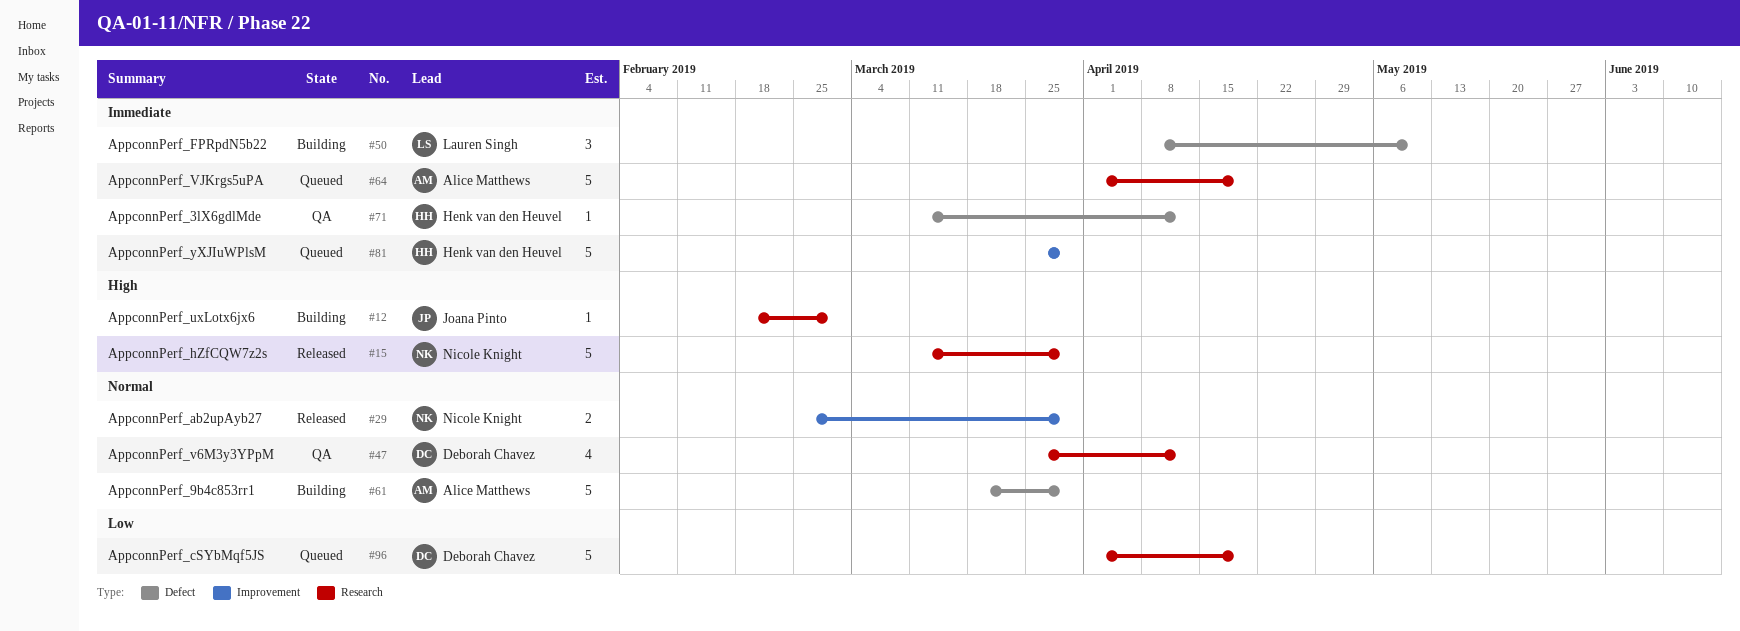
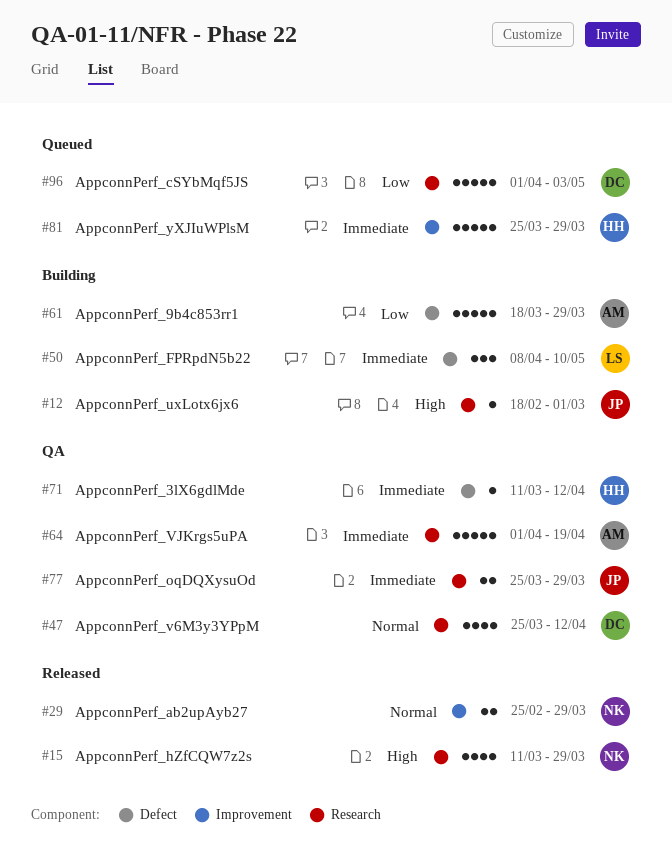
#15, estimate: 5 -> 4
#61, priority: Normal -> Low
#64, status: Queued -> QA
#77: none -> present
#96, due: Apr 19 -> May 3

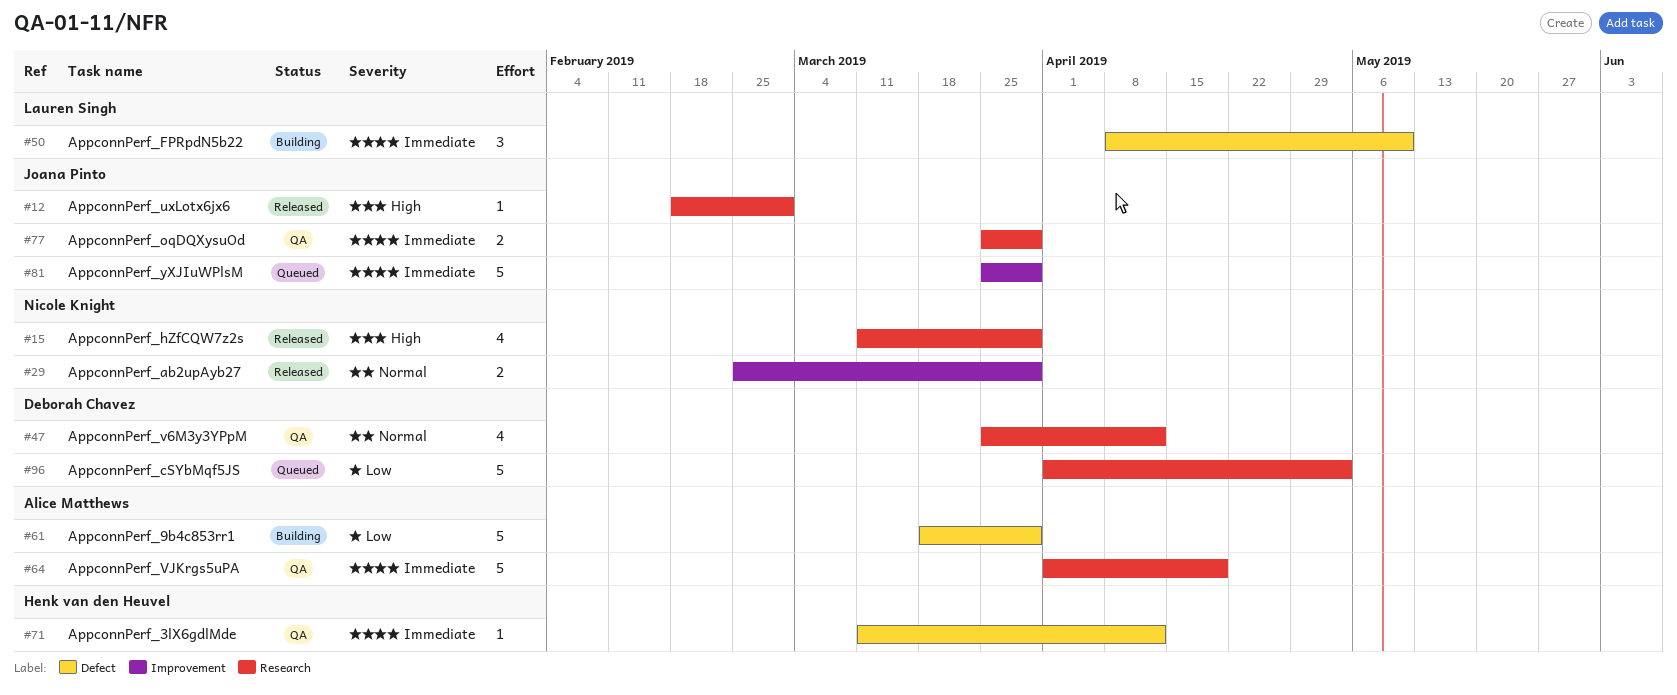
#12, status: Building -> Released
#81, owner: Henk van den Heuvel -> Joana Pinto

